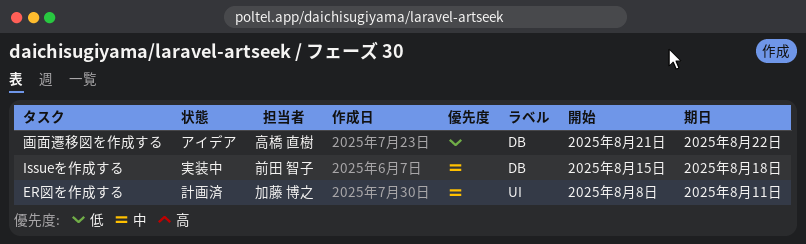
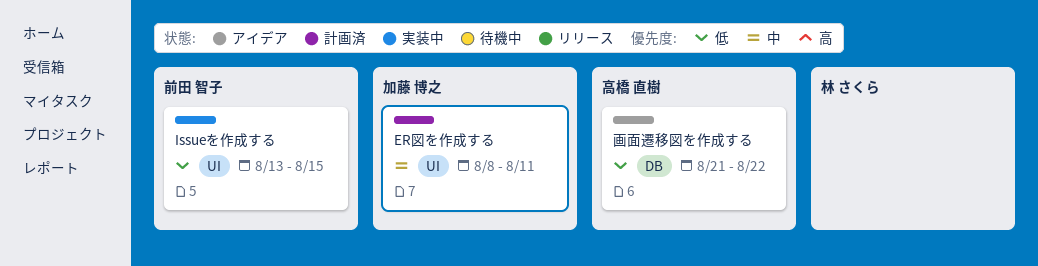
Issueを作成する, priority: 中 -> 低
Issueを作成する, label: DB -> UI
Issueを作成する, start: Aug 15 -> Aug 13
Issueを作成する, due: Aug 18 -> Aug 15

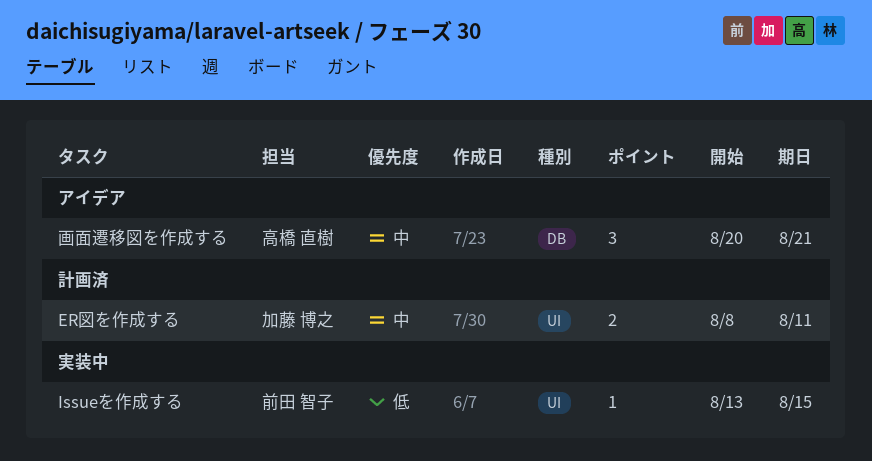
画面遷移図を作成する, priority: 低 -> 中
画面遷移図を作成する, start: Aug 21 -> Aug 20
画面遷移図を作成する, due: Aug 22 -> Aug 21

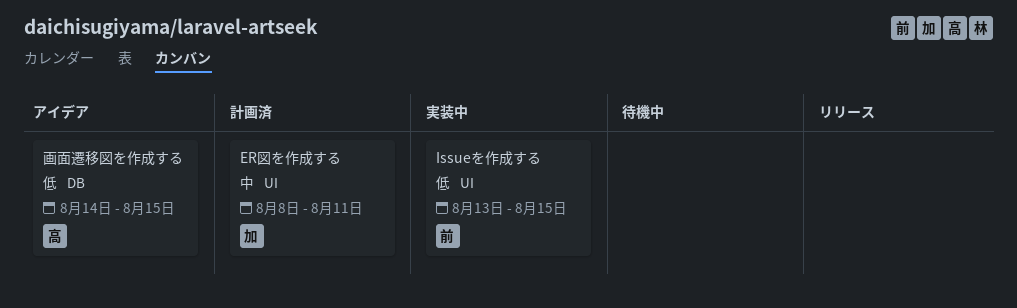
画面遷移図を作成する, priority: 中 -> 低
画面遷移図を作成する, start: Aug 20 -> Aug 14
画面遷移図を作成する, due: Aug 21 -> Aug 15

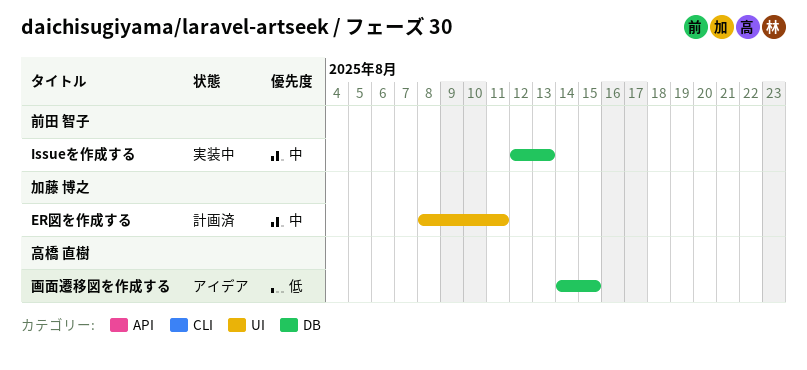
Issueを作成する, priority: 低 -> 中
Issueを作成する, label: UI -> DB
Issueを作成する, start: Aug 13 -> Aug 12
Issueを作成する, due: Aug 15 -> Aug 13

